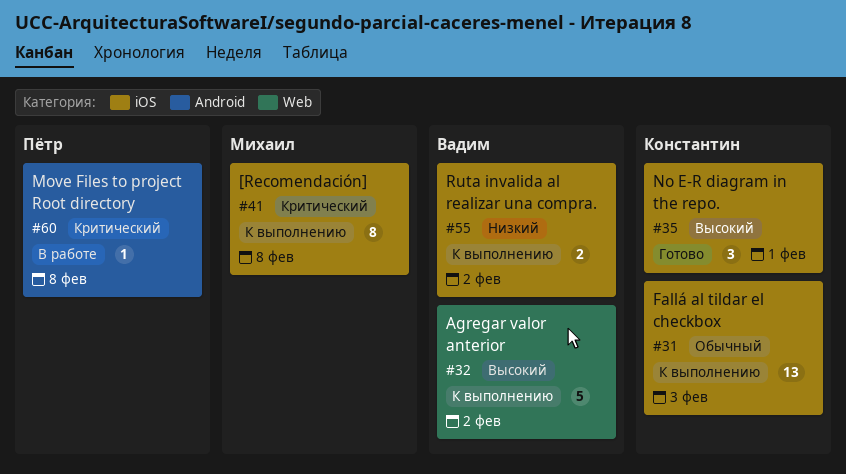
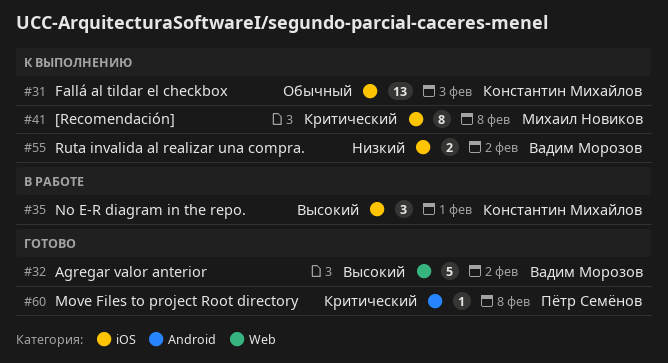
#32, status: К выполнению -> Готово
#35, status: Готово -> В работе
#60, status: В работе -> Готово

